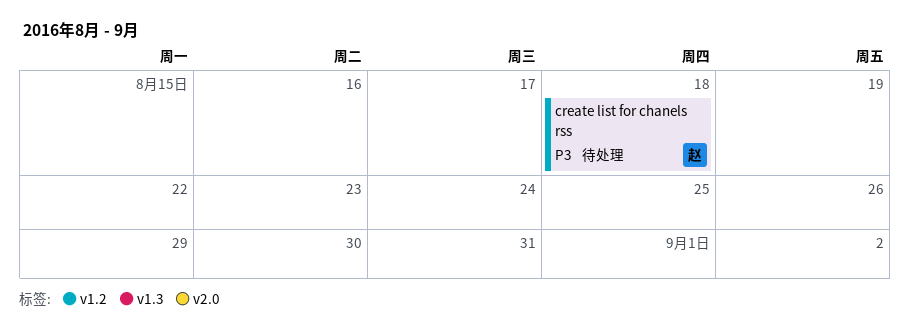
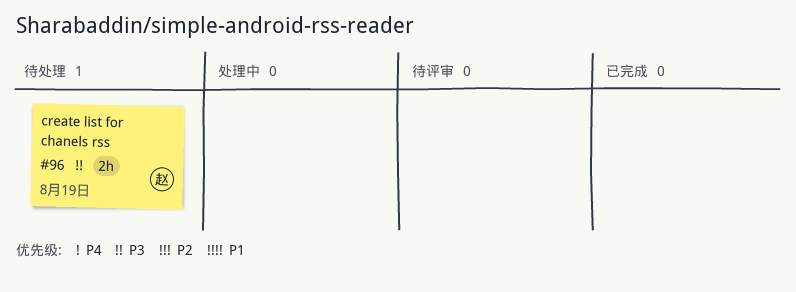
create list for chanels rss, due: Aug 18 -> Aug 19

